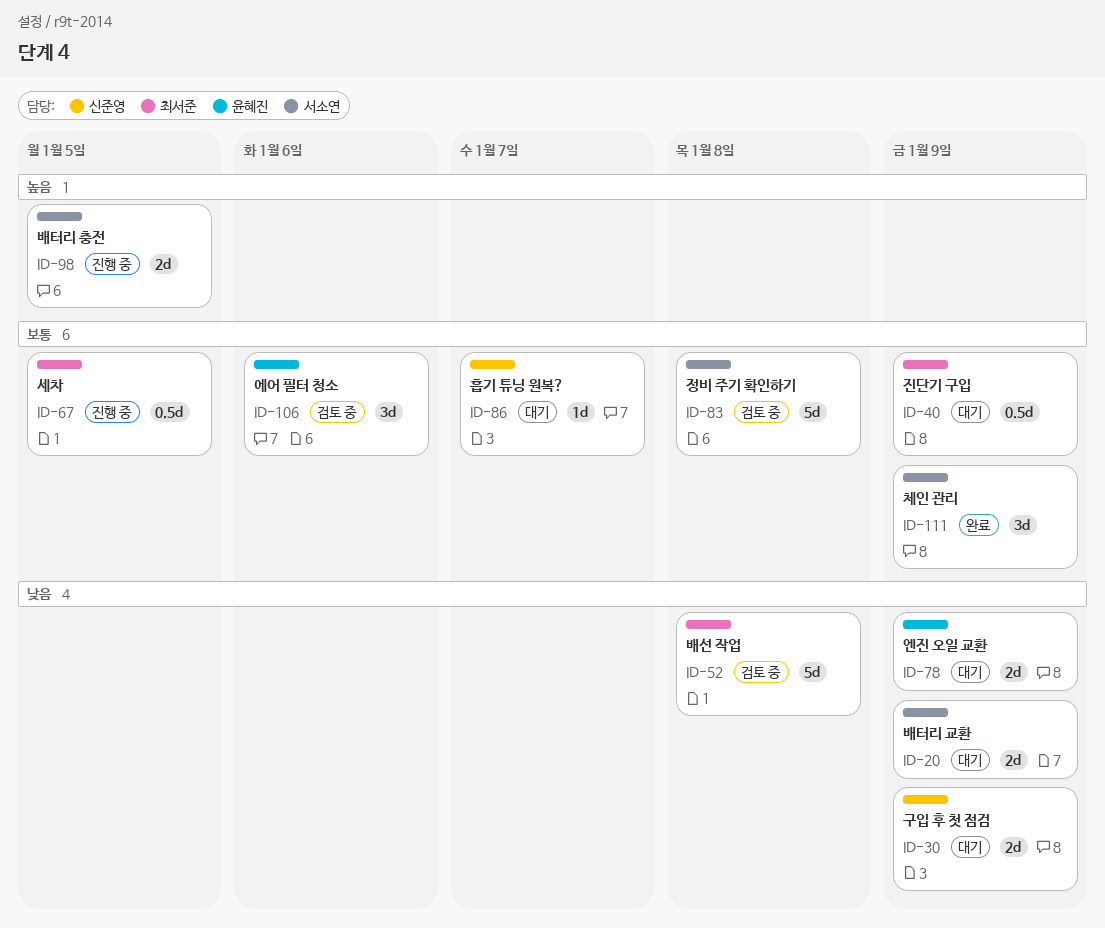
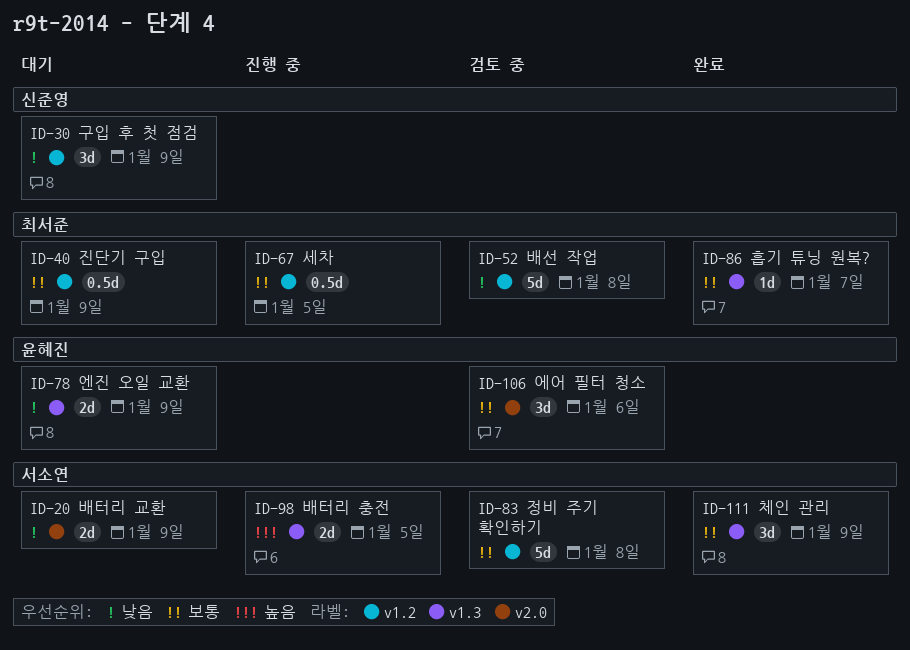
ID-30, estimate: 2d -> 3d
ID-86, status: 대기 -> 완료
ID-86, owner: 신준영 -> 최서준

